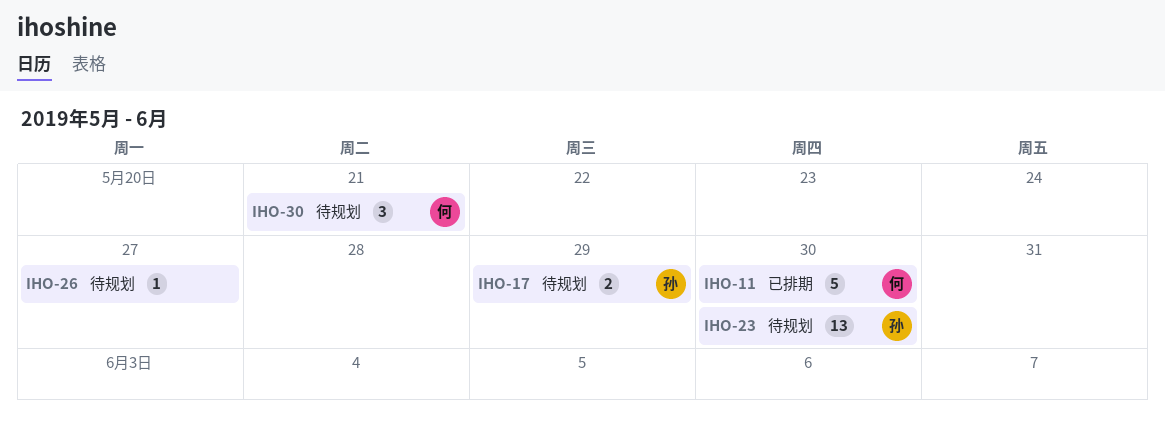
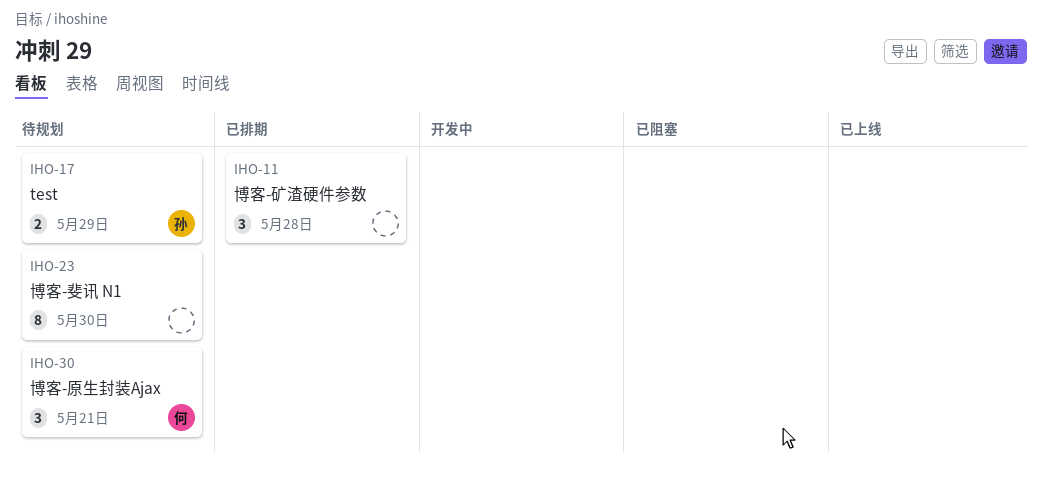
IHO-11, owner: 何 -> none
IHO-11, estimate: 5 -> 3
IHO-11, due: May 30 -> May 28
IHO-23, owner: 孙 -> none
IHO-23, estimate: 13 -> 8
IHO-26: present -> none

